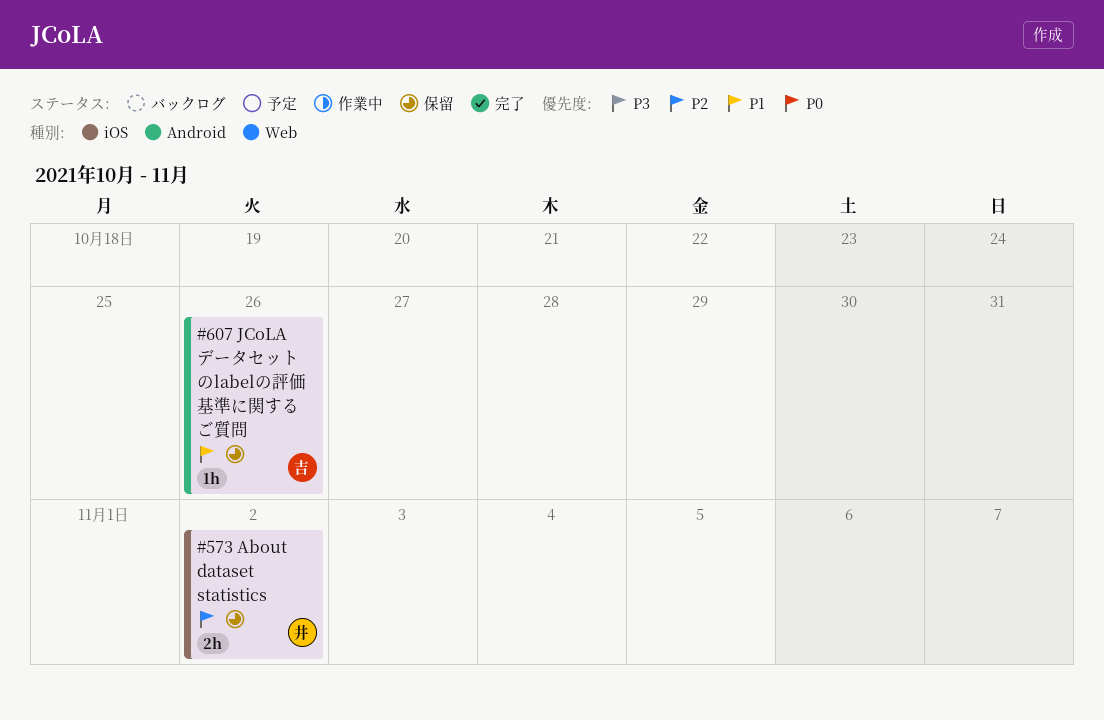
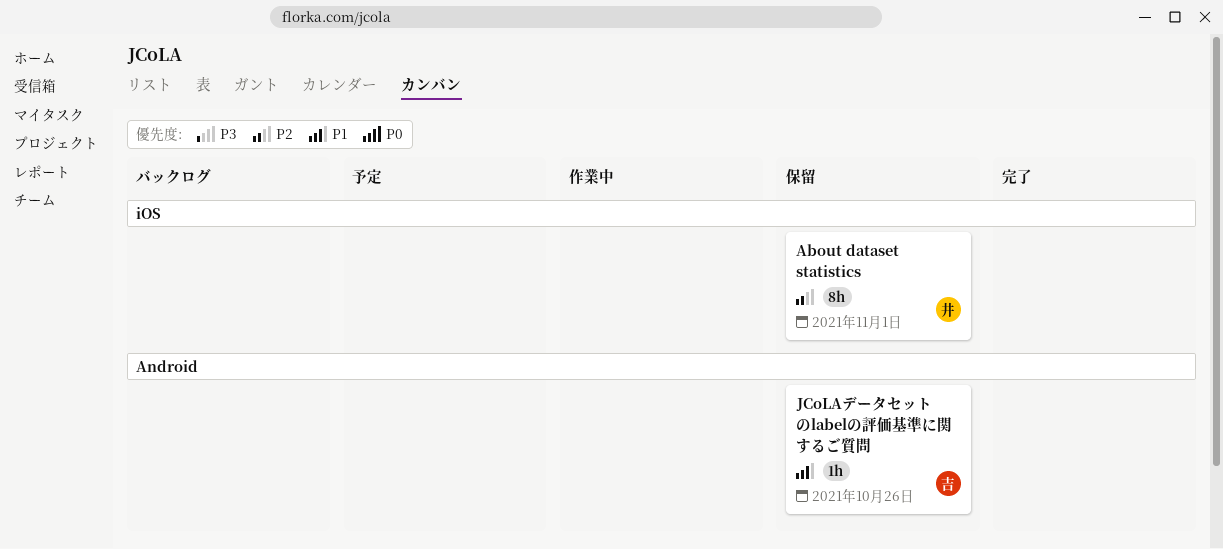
About dataset statistics, estimate: 2h -> 8h
About dataset statistics, due: Nov 2 -> Nov 1

